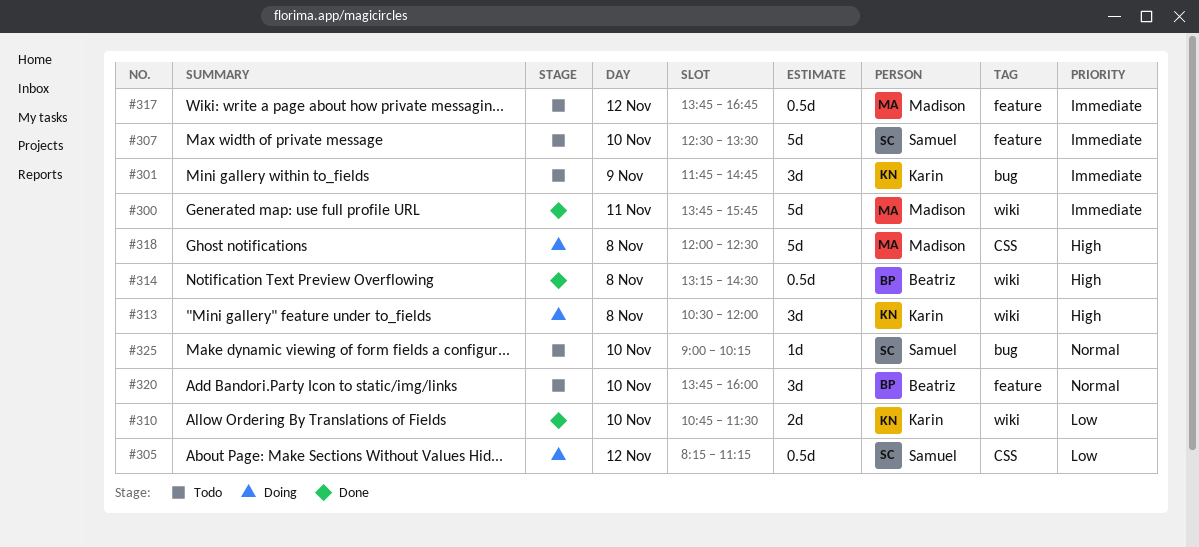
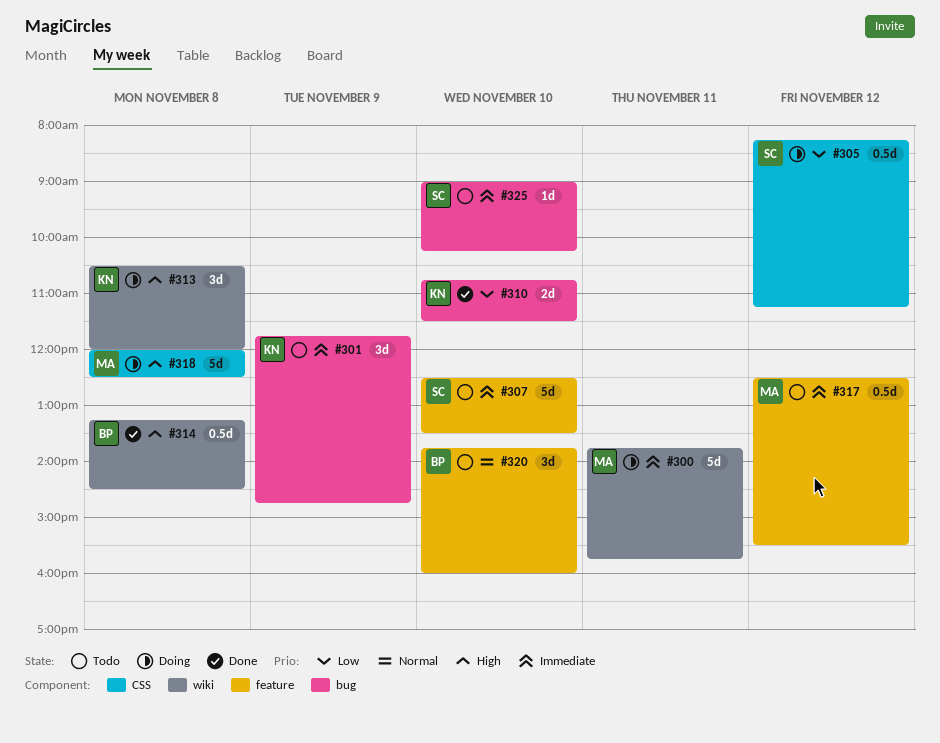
#300, status: Done -> Doing
#310, label: wiki -> bug
#317, begins: 13:45 -> 12:30
#317, ends: 16:45 -> 15:30
#325, priority: Normal -> Immediate

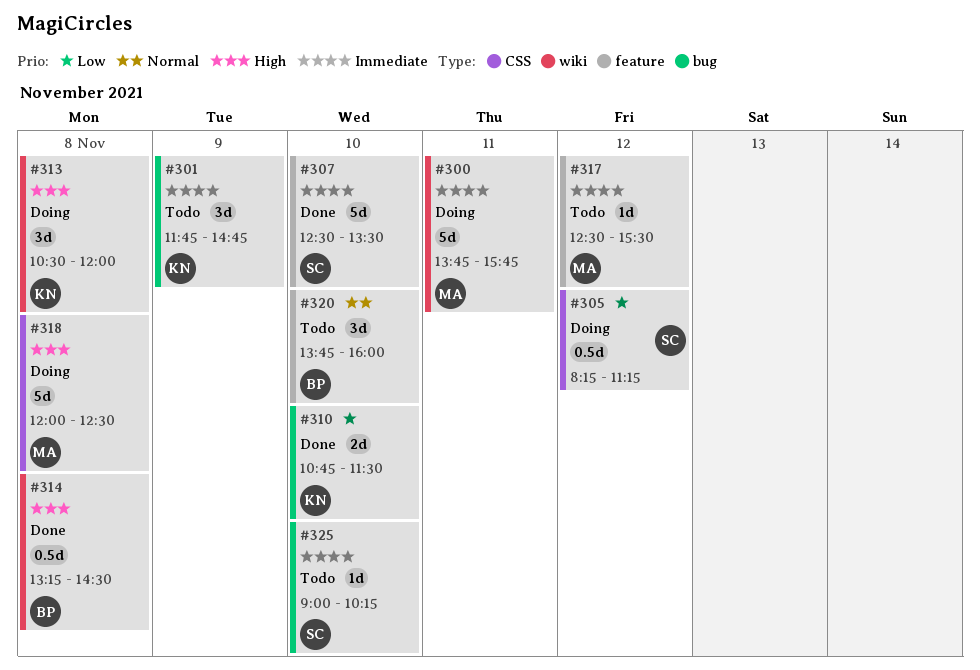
#307, status: Todo -> Done
#317, estimate: 0.5d -> 1d

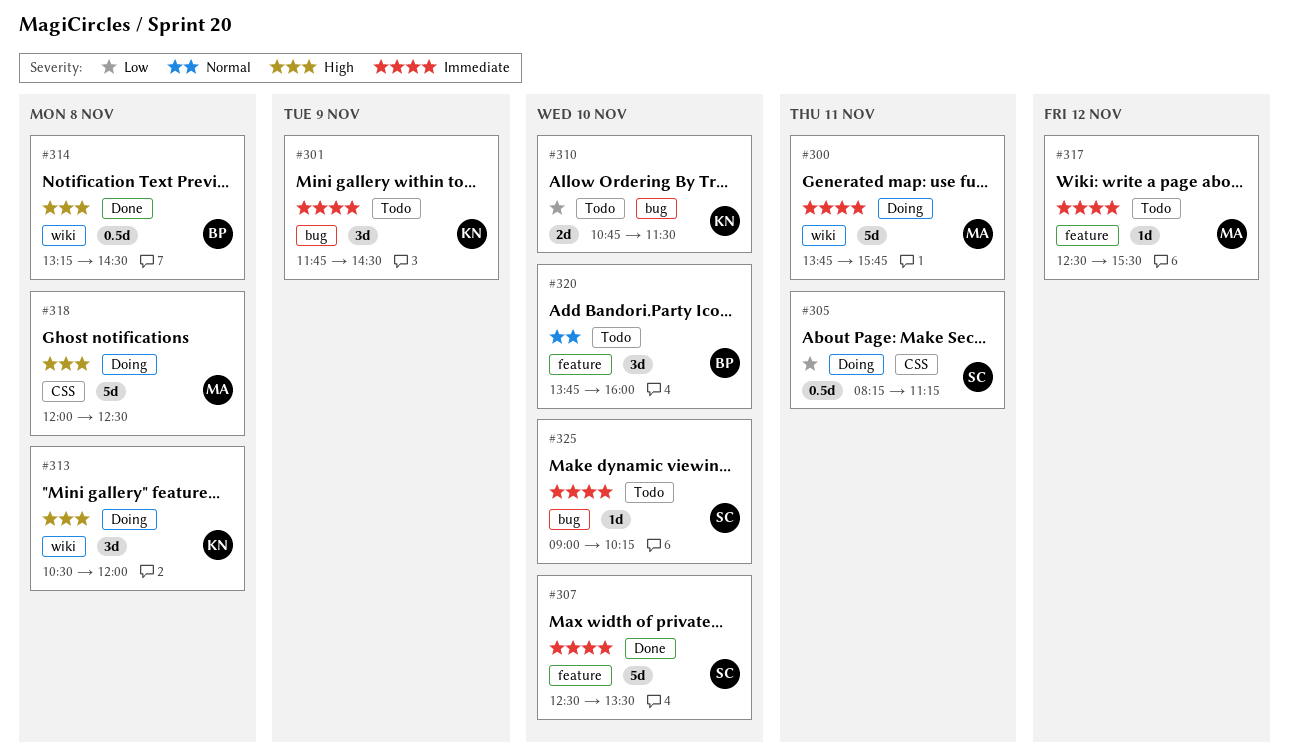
#301, ends: 14:45 -> 14:30
#305, day: Nov 12 -> Nov 11
#310, status: Done -> Todo

